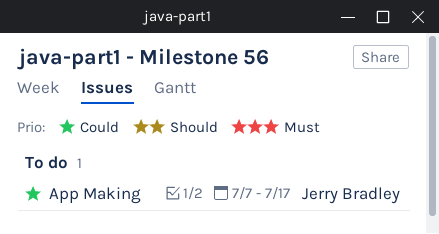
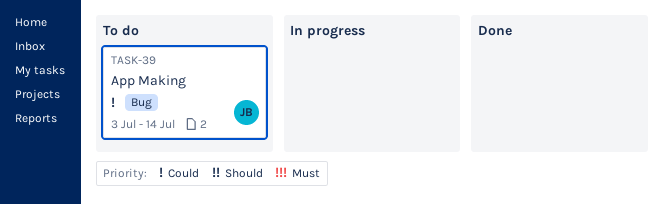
App Making, start: Jul 7 -> Jul 3
App Making, due: Jul 17 -> Jul 14

